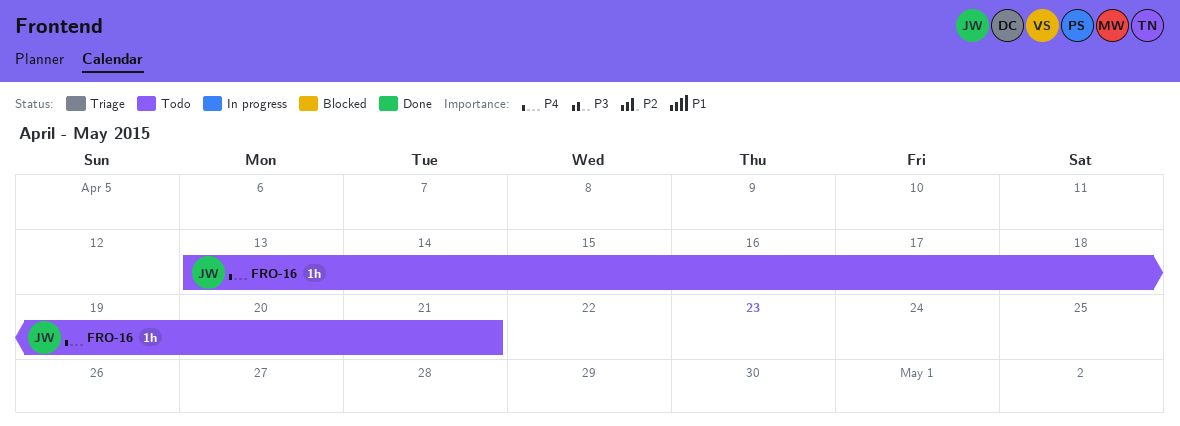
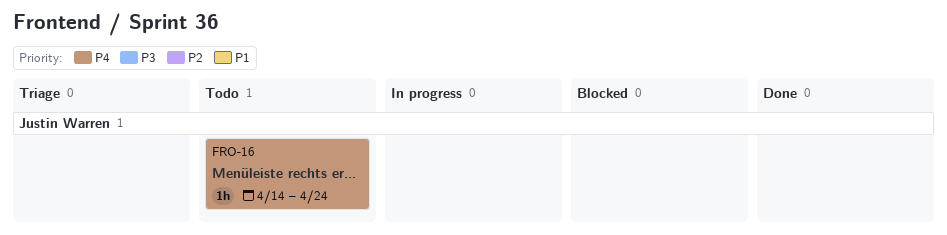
FRO-16, start: Apr 13 -> Apr 14
FRO-16, due: Apr 21 -> Apr 24

